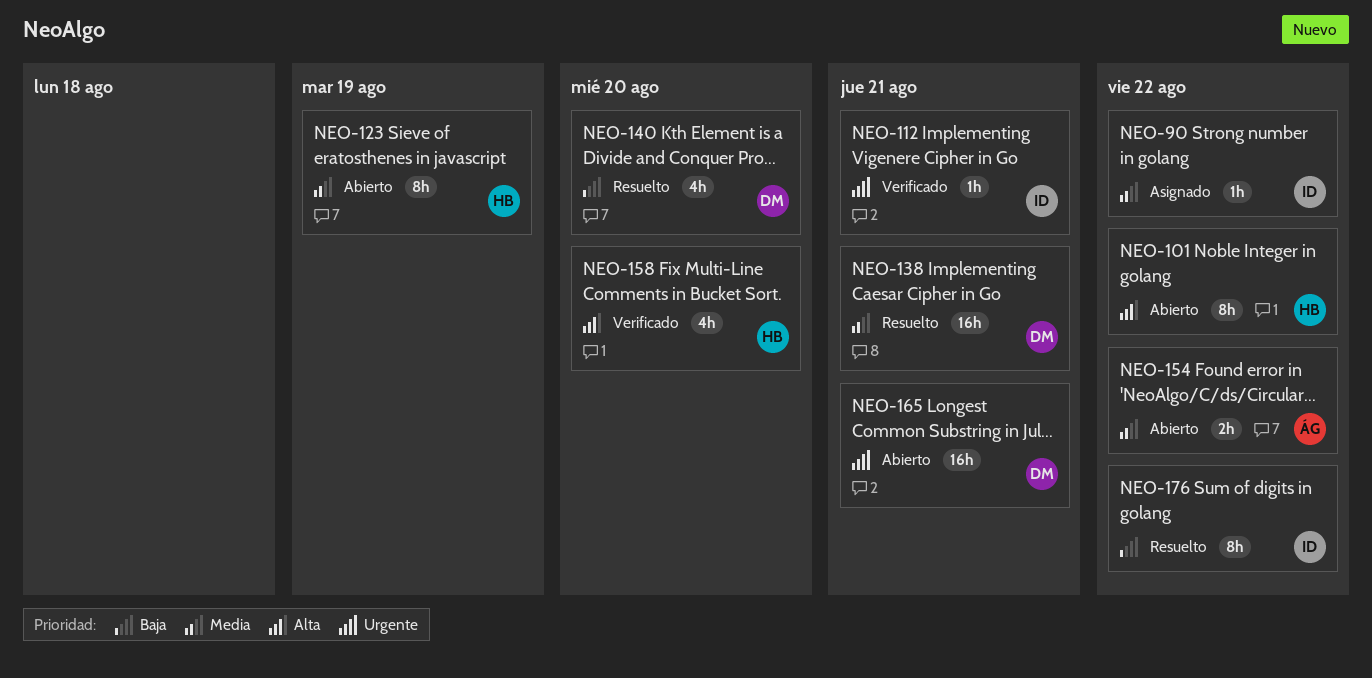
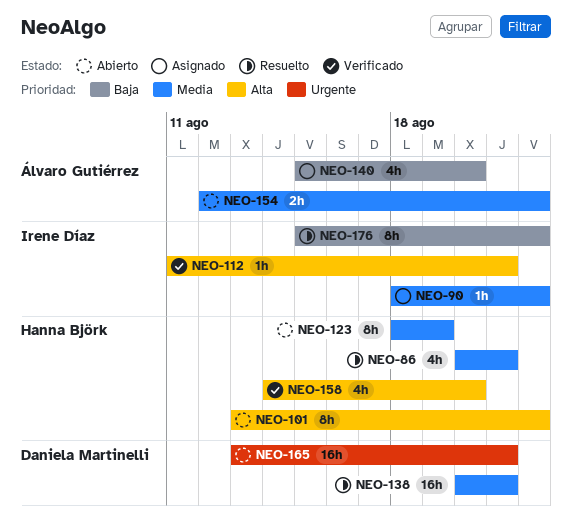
NEO-86: none -> present
NEO-112, priority: Urgente -> Alta
NEO-140, status: Resuelto -> Asignado
NEO-140, owner: Daniela Martinelli -> Álvaro Gutiérrez

